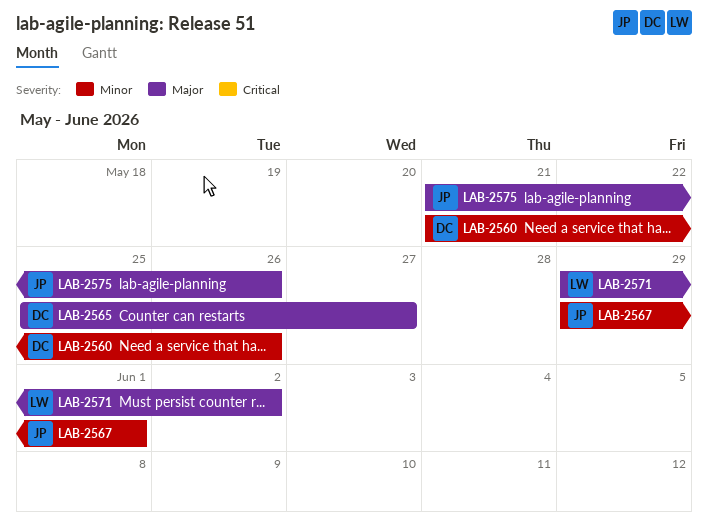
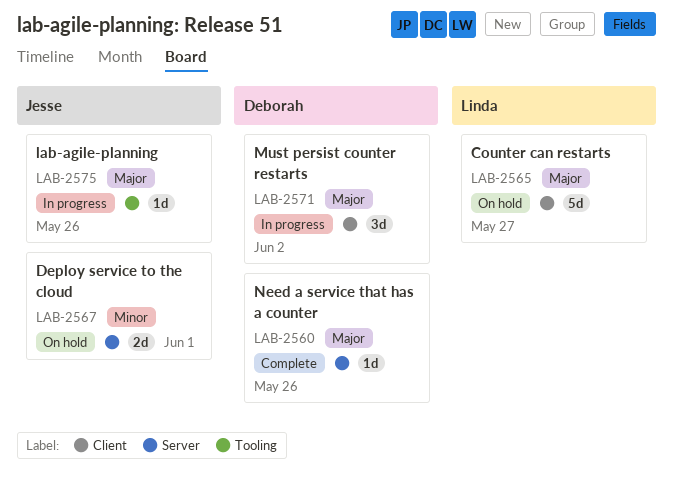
LAB-2560, priority: Minor -> Major
LAB-2565, owner: Deborah -> Linda
LAB-2571, owner: Linda -> Deborah

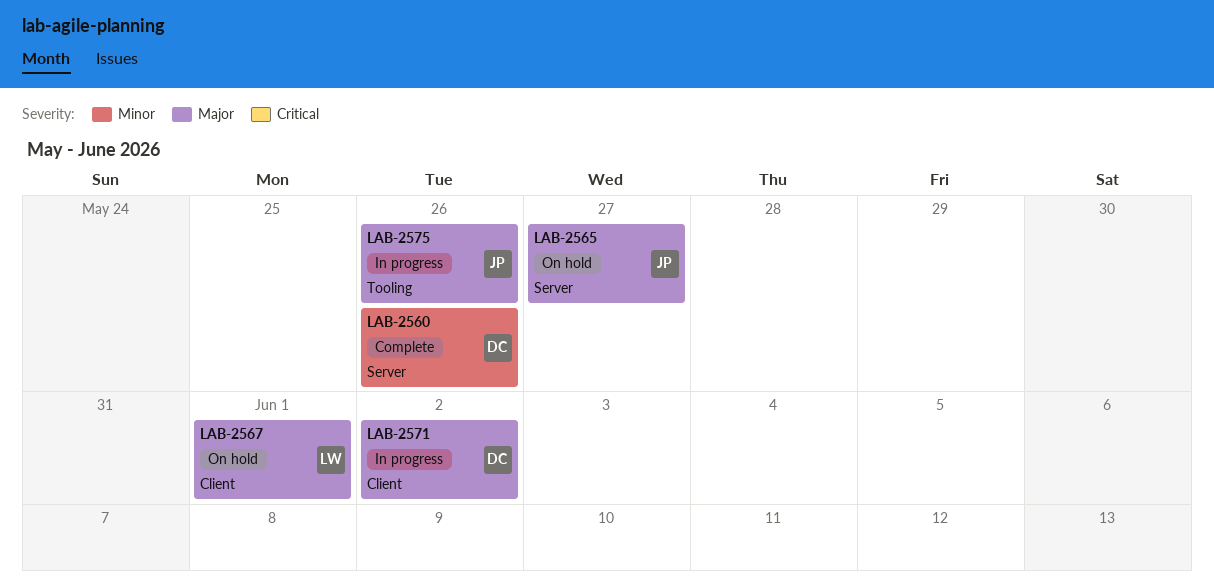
LAB-2560, priority: Major -> Minor
LAB-2565, owner: Linda -> Jesse
LAB-2565, label: Client -> Server
LAB-2567, owner: Jesse -> Linda
LAB-2567, priority: Minor -> Major
LAB-2567, label: Server -> Client

